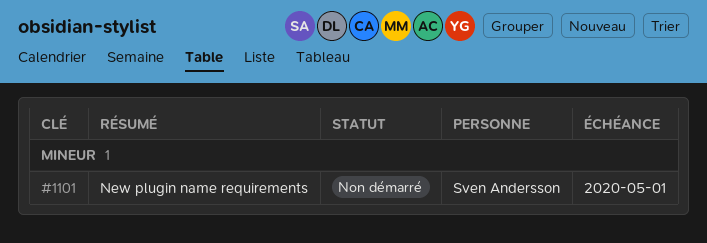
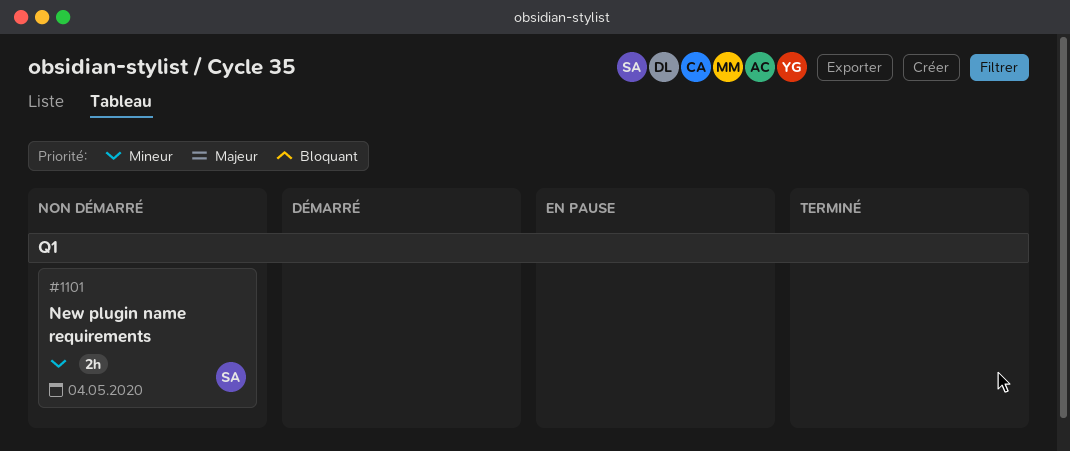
#1101, due: May 1 -> May 4

